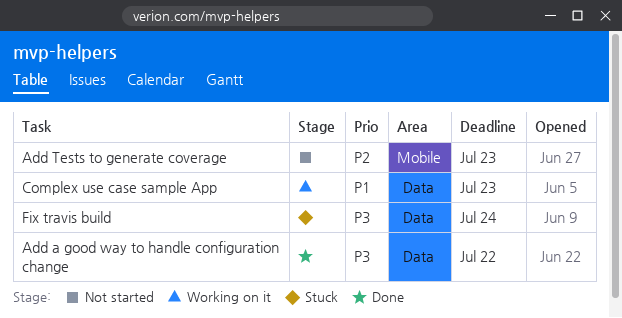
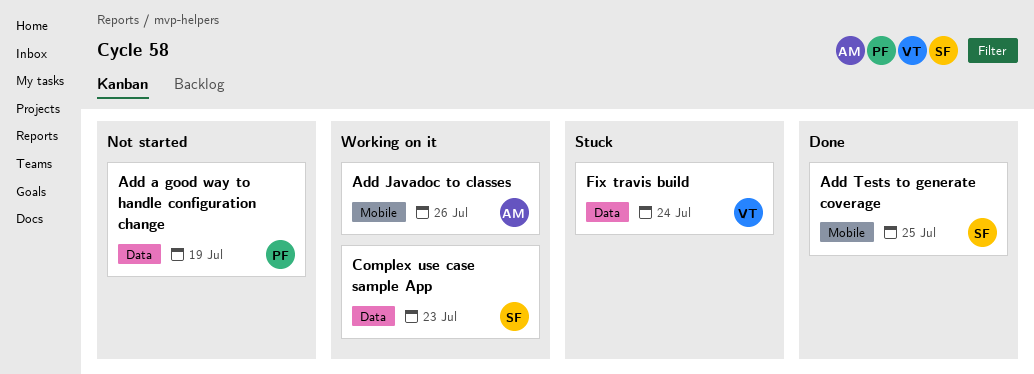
Add a good way to handle configuration change, status: Done -> Not started
Add a good way to handle configuration change, due: Jul 22 -> Jul 19
Add Javadoc to classes: none -> present
Add Tests to generate coverage, status: Not started -> Done
Add Tests to generate coverage, due: Jul 23 -> Jul 25

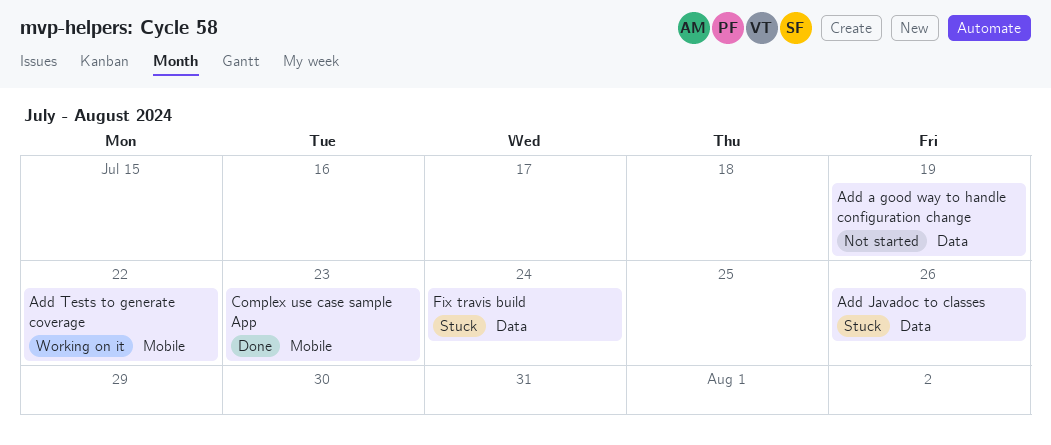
Add Javadoc to classes, status: Working on it -> Stuck
Add Javadoc to classes, label: Mobile -> Data
Add Tests to generate coverage, status: Done -> Working on it
Add Tests to generate coverage, due: Jul 25 -> Jul 22
Complex use case sample App, status: Working on it -> Done
Complex use case sample App, label: Data -> Mobile

